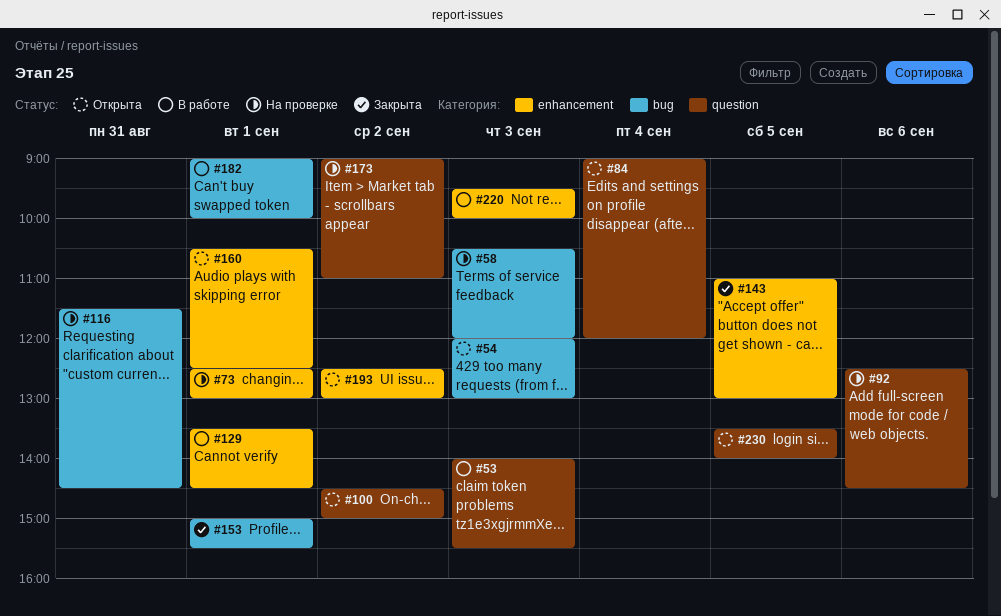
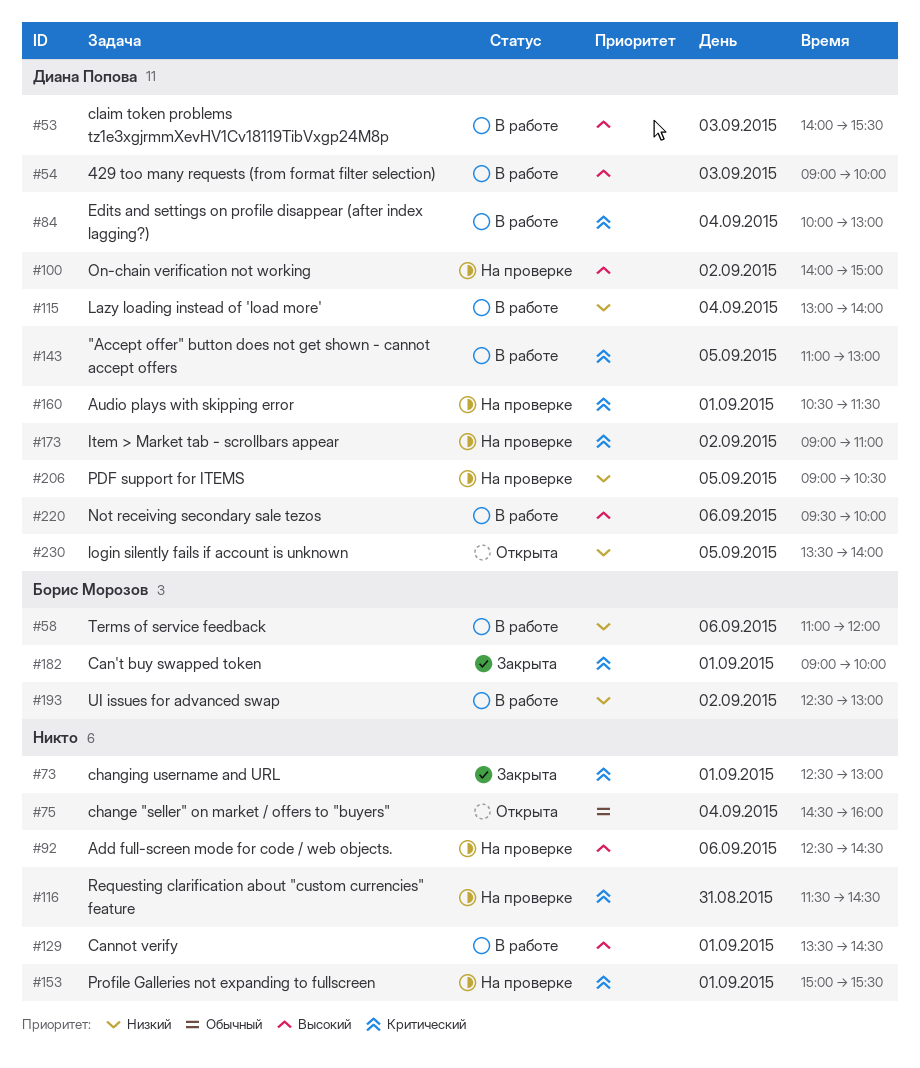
#54, status: Открыта -> В работе
#54, begins: 12:00 -> 09:00
#54, ends: 13:00 -> 10:00
#58, status: На проверке -> В работе
#58, day: Sep 3 -> Sep 6
#58, begins: 10:30 -> 11:00
#73, status: На проверке -> Закрыта
#75: none -> present
#84, status: Открыта -> В работе
#84, begins: 09:00 -> 10:00
#84, ends: 12:00 -> 13:00
#100, status: Открыта -> На проверке
#100, begins: 14:30 -> 14:00
#115: none -> present
#143, status: Закрыта -> В работе
#153, status: Закрыта -> На проверке
#160, status: Открыта -> На проверке
#160, ends: 12:30 -> 11:30
#182, status: В работе -> Закрыта
#193, status: Открыта -> В работе
#206: none -> present
#220, day: Sep 3 -> Sep 6

